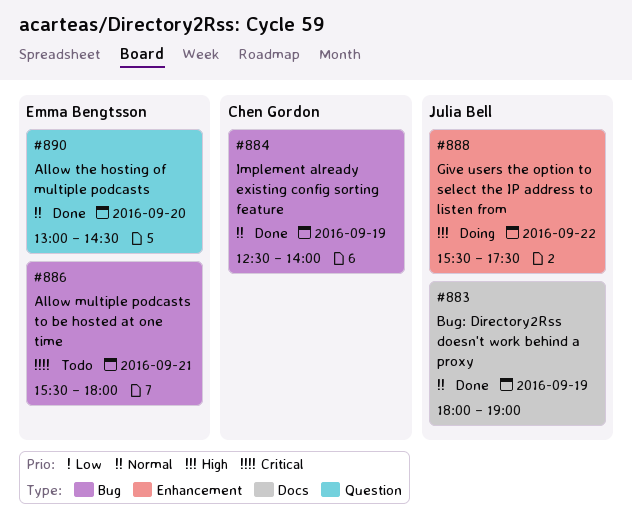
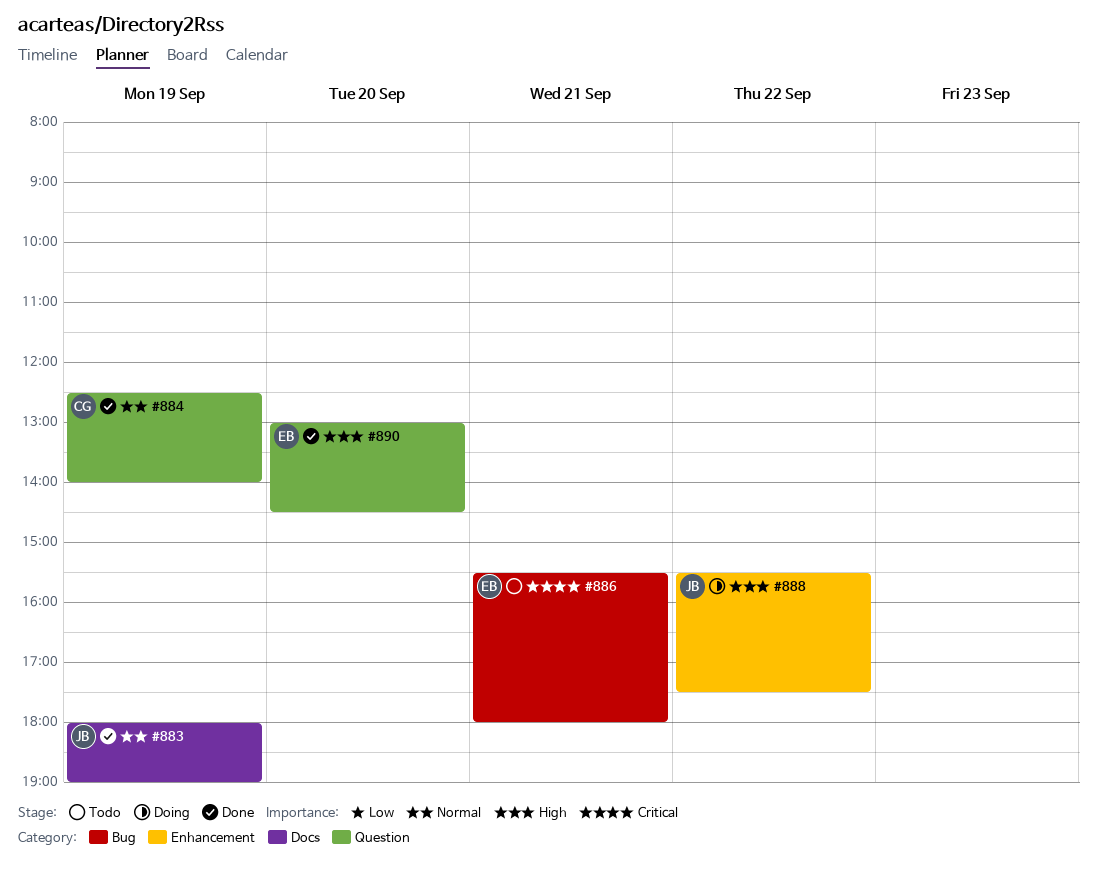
#884, label: Bug -> Question
#890, priority: Normal -> High

